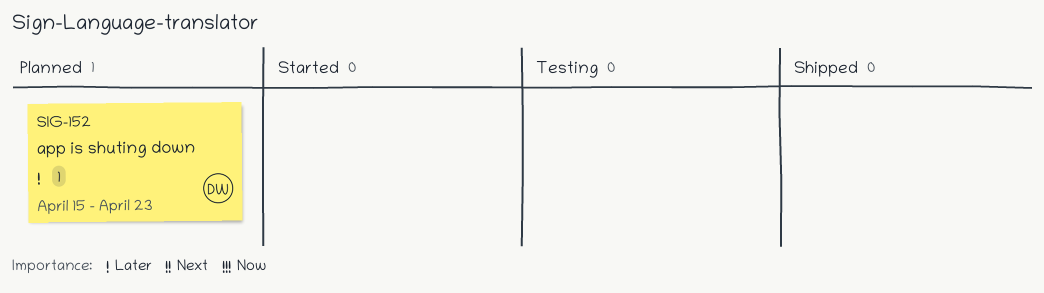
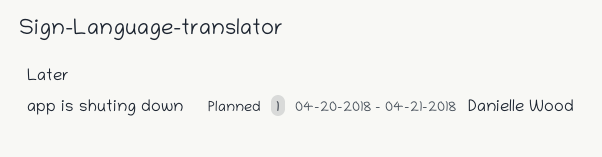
app is shuting down, start: Apr 15 -> Apr 20
app is shuting down, due: Apr 23 -> Apr 21

